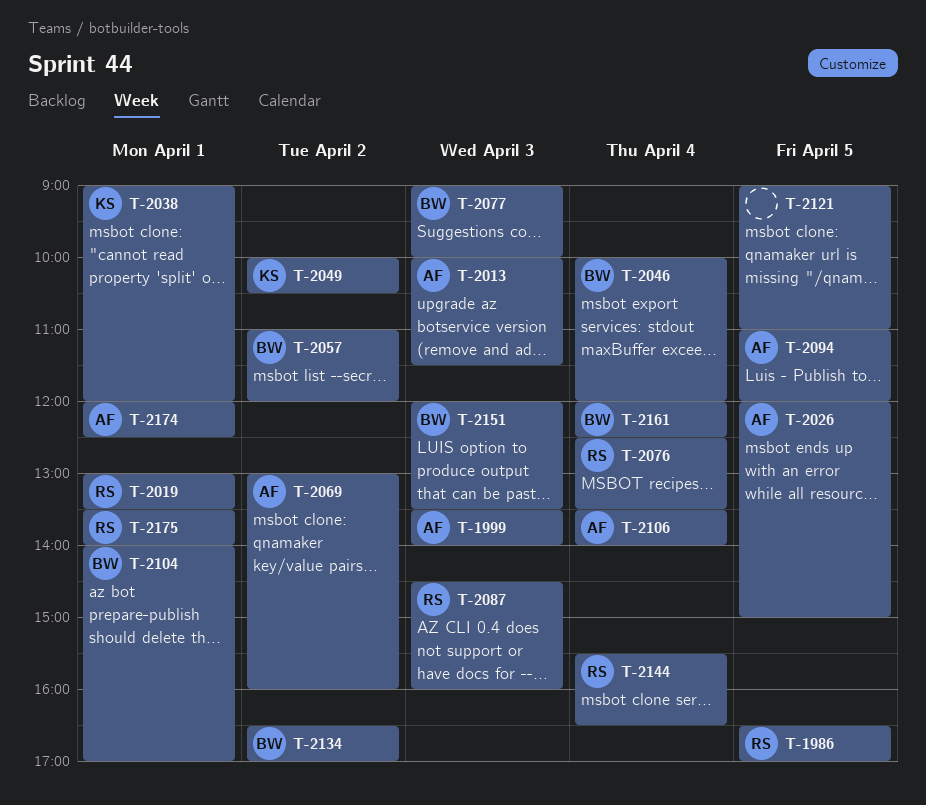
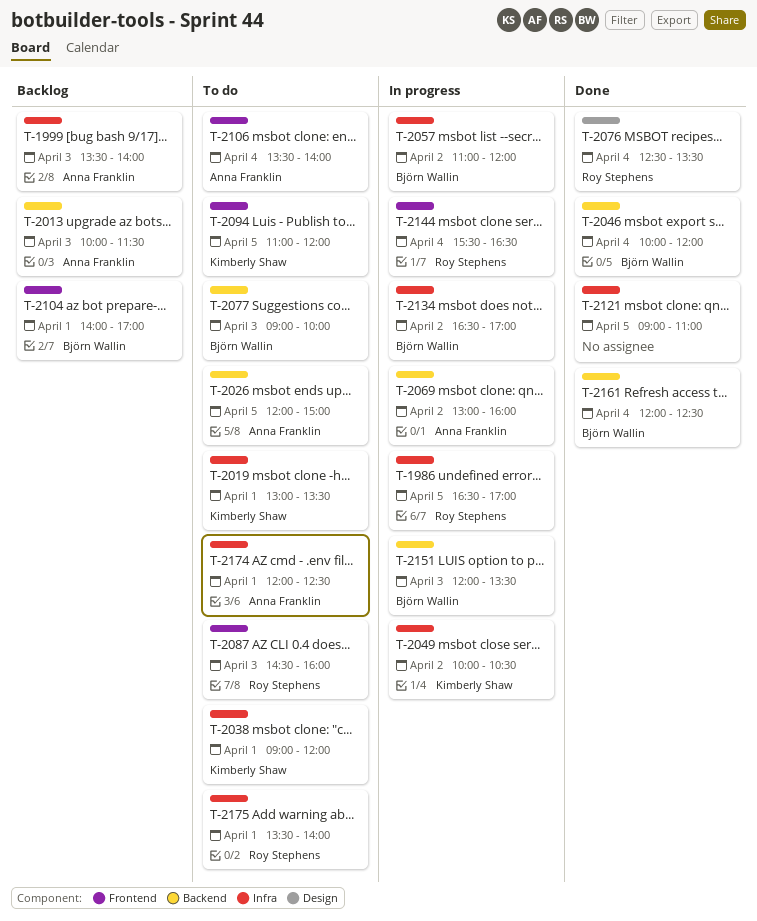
T-2019, owner: Roy Stephens -> Kimberly Shaw
T-2094, owner: Anna Franklin -> Kimberly Shaw

